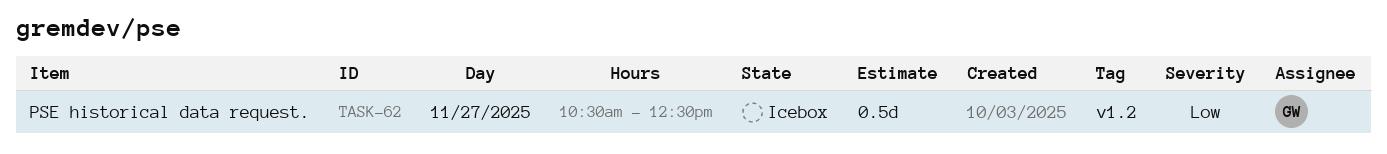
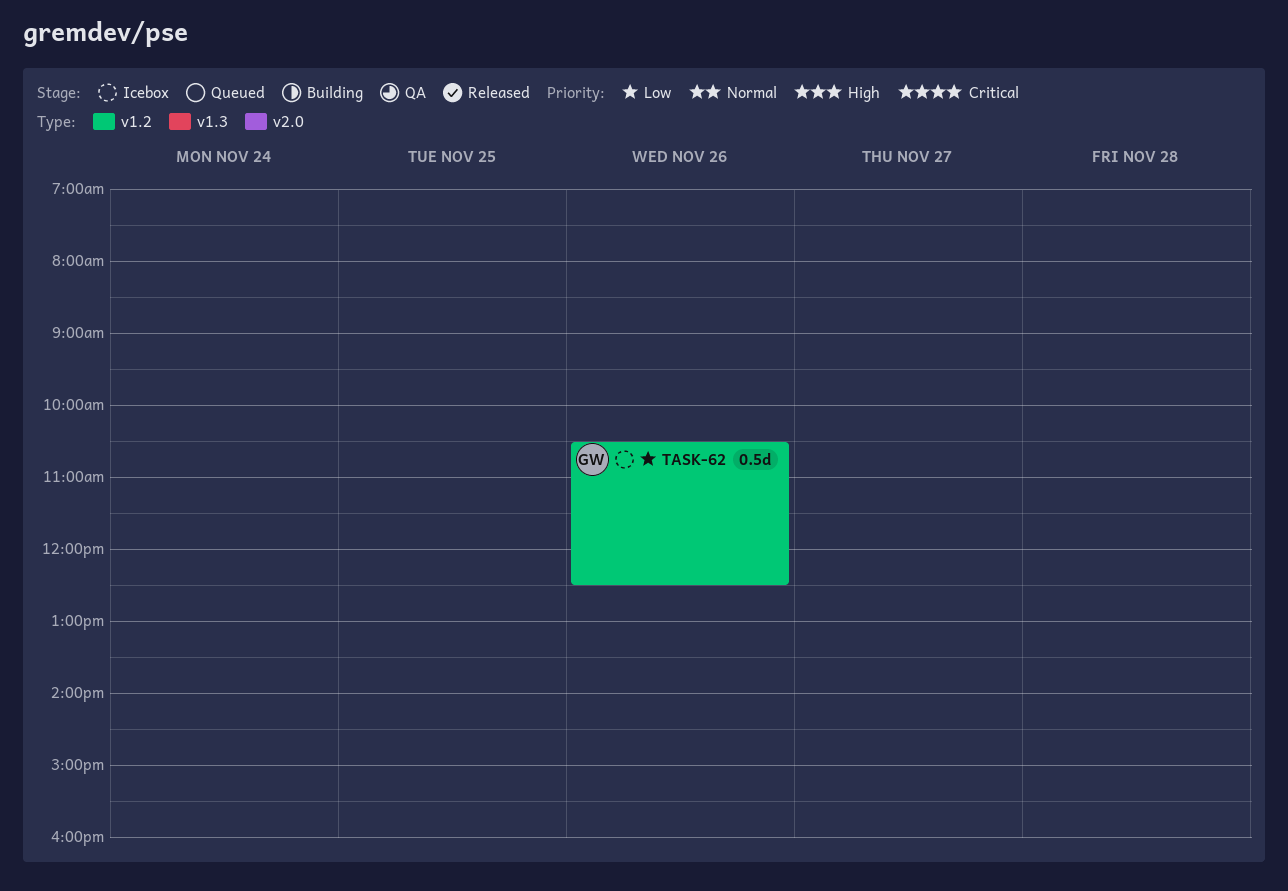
TASK-62, day: Nov 27 -> Nov 26

